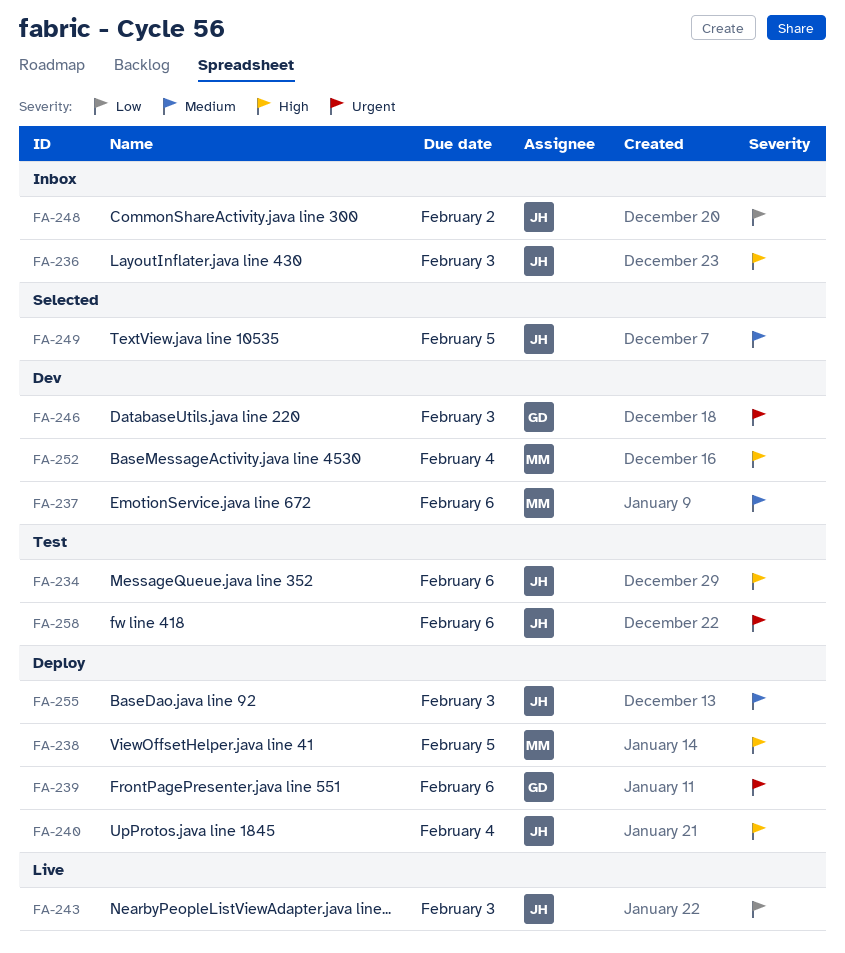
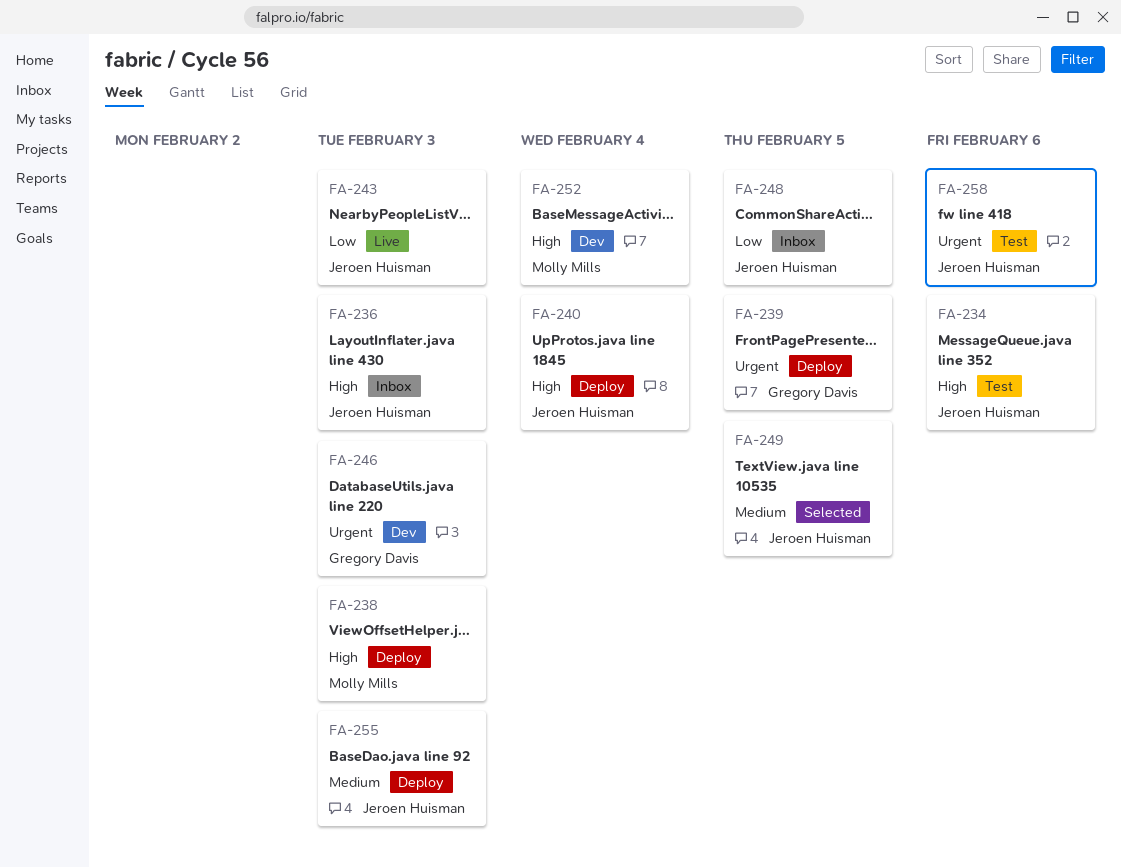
FA-237: present -> none
FA-238, due: Feb 5 -> Feb 3
FA-239, due: Feb 6 -> Feb 5
FA-248, due: Feb 2 -> Feb 5

